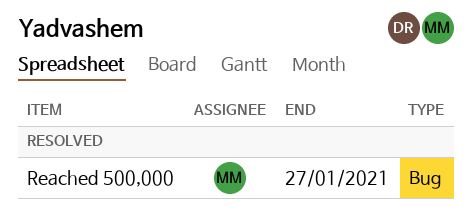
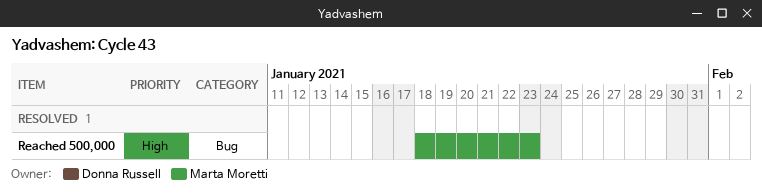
Reached 500,000, due: Jan 27 -> Jan 23

